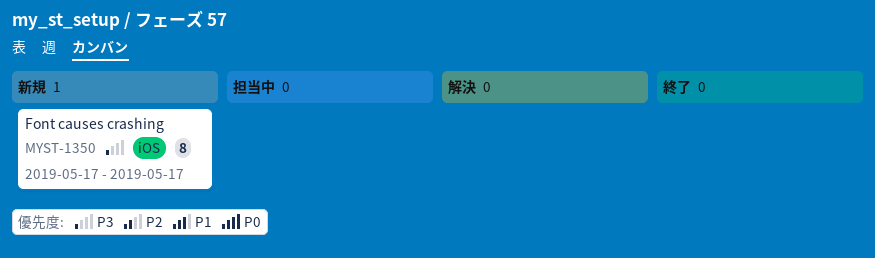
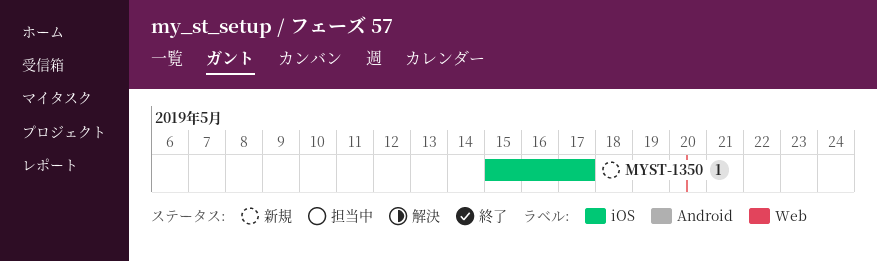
MYST-1350, estimate: 8 -> 1
MYST-1350, start: May 17 -> May 15

